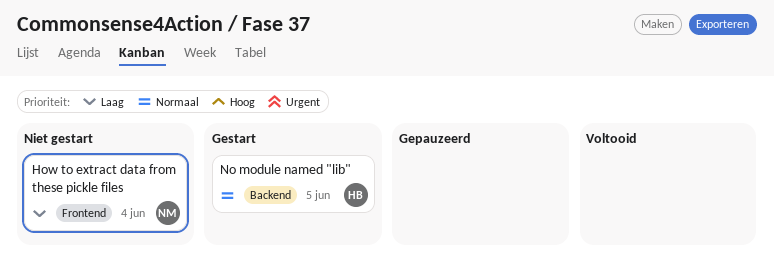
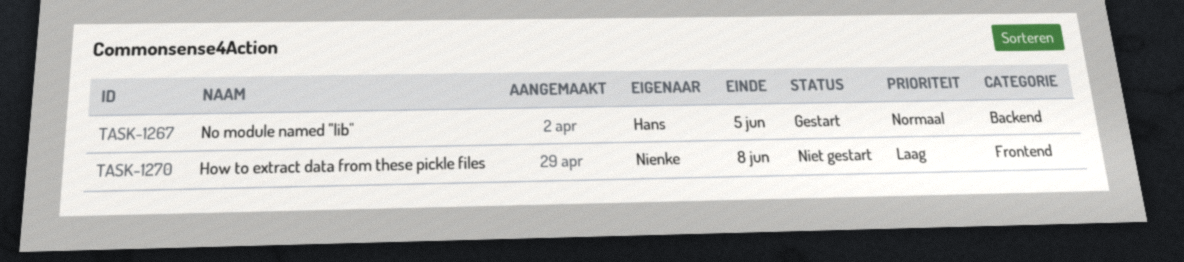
How to extract data from these pickle files, due: Jun 4 -> Jun 8

